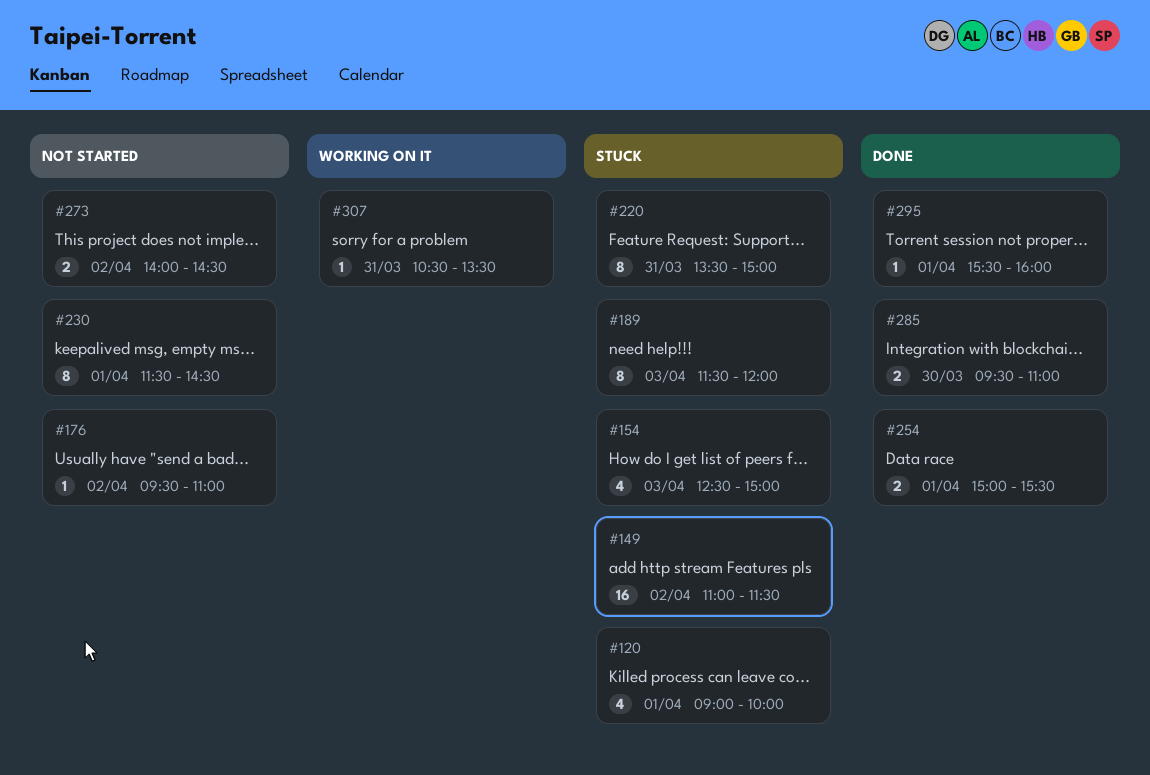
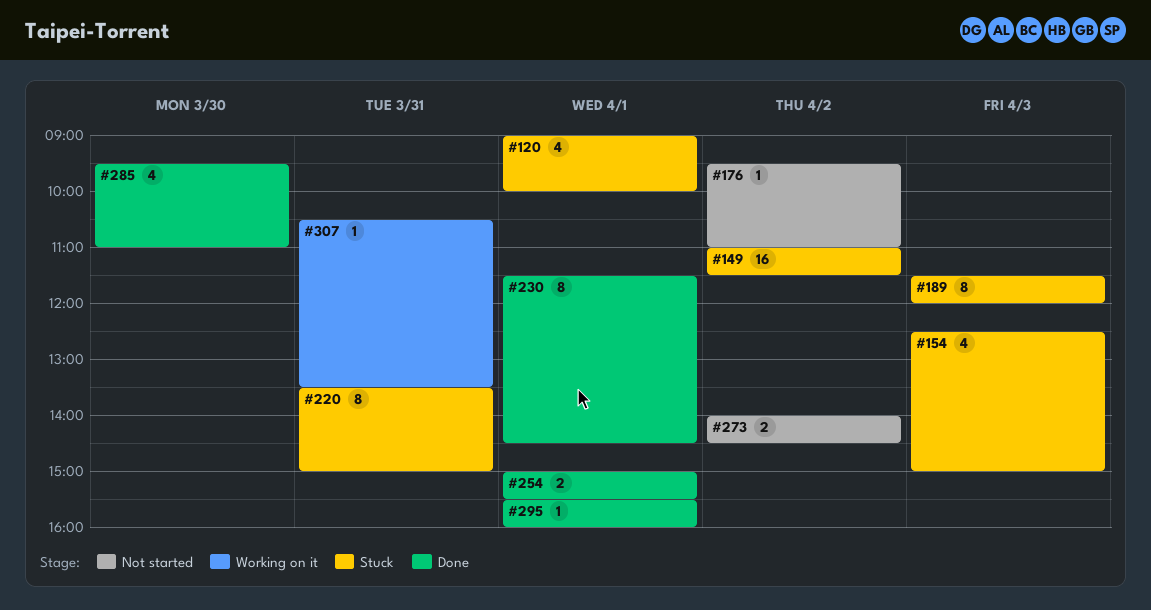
#230, status: Not started -> Done
#285, estimate: 2 -> 4

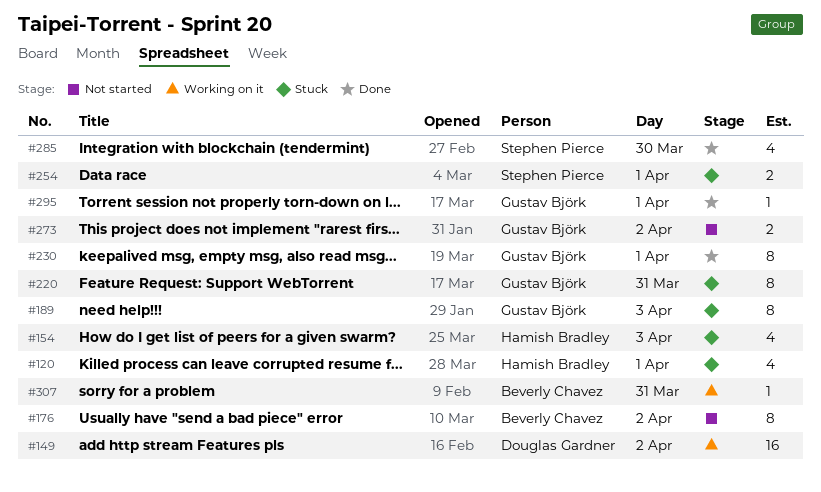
#149, status: Stuck -> Working on it
#176, estimate: 1 -> 8
#254, status: Done -> Stuck

